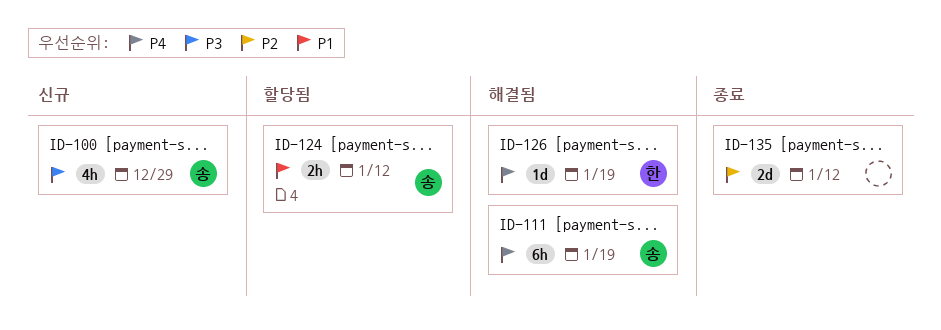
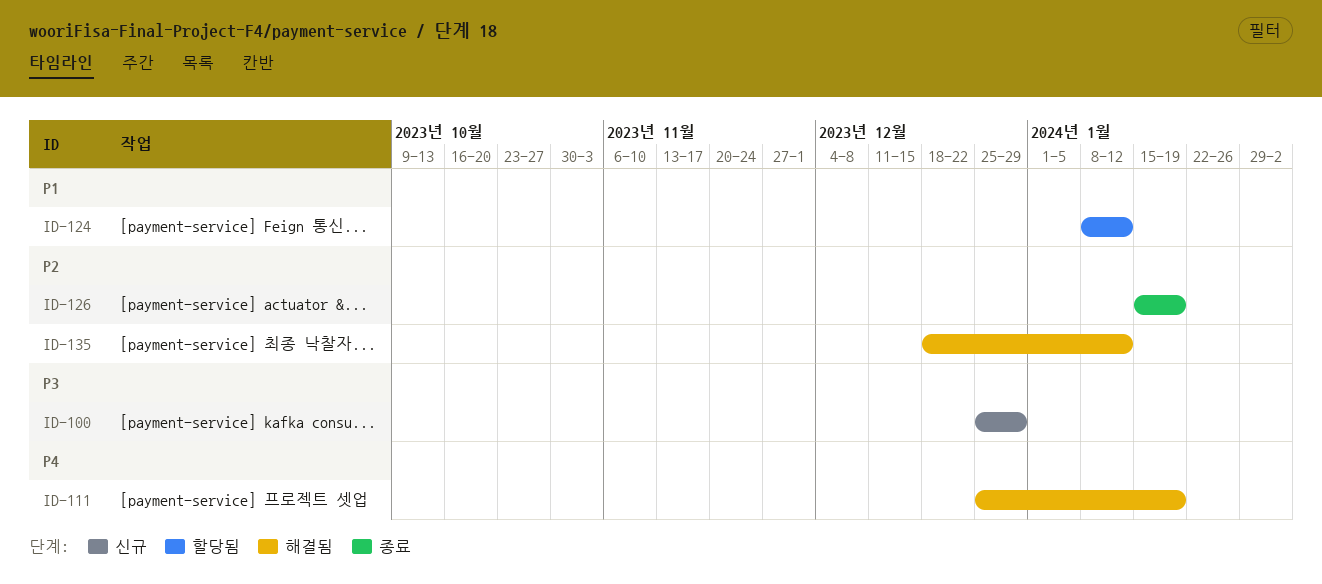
ID-126, status: 해결됨 -> 종료
ID-126, priority: P4 -> P2
ID-135, status: 종료 -> 해결됨

